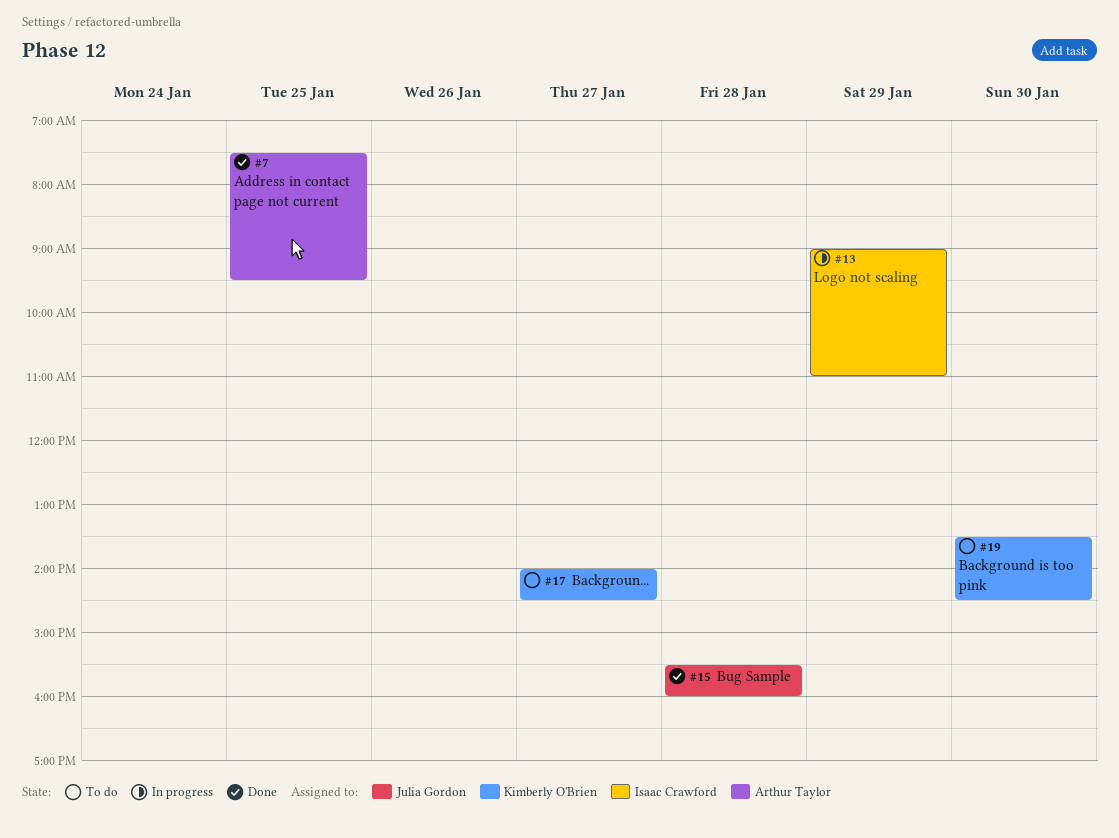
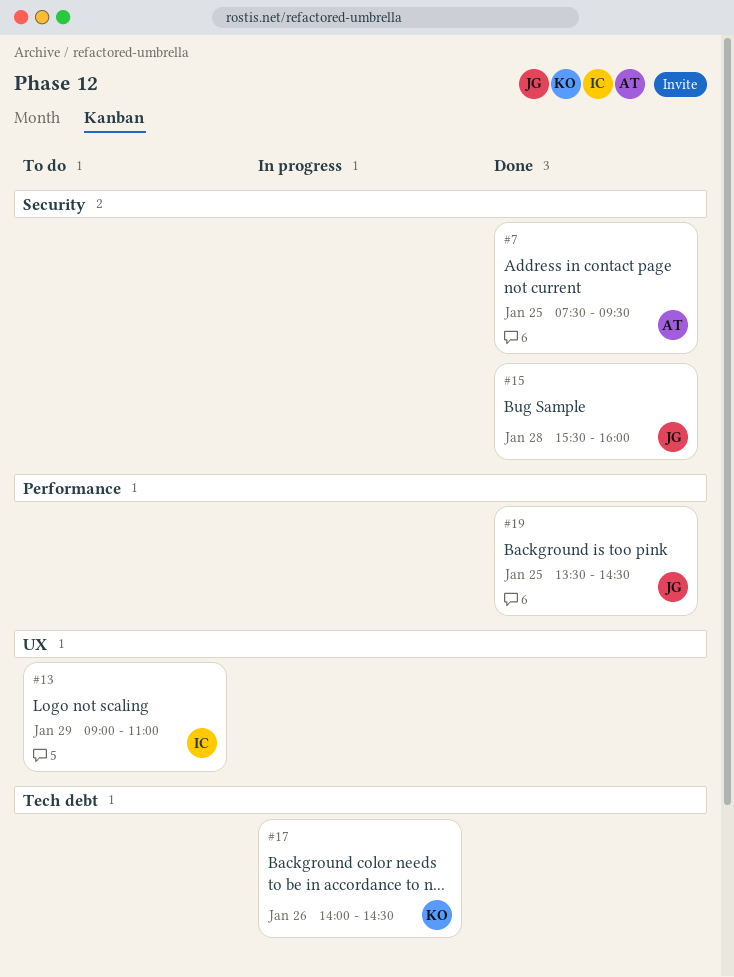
#13, status: In progress -> To do
#17, status: To do -> In progress
#17, day: Jan 27 -> Jan 26
#19, status: To do -> Done
#19, owner: Kimberly O'Brien -> Julia Gordon
#19, day: Jan 30 -> Jan 25

